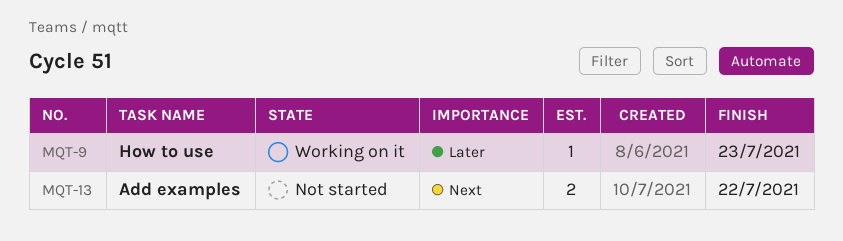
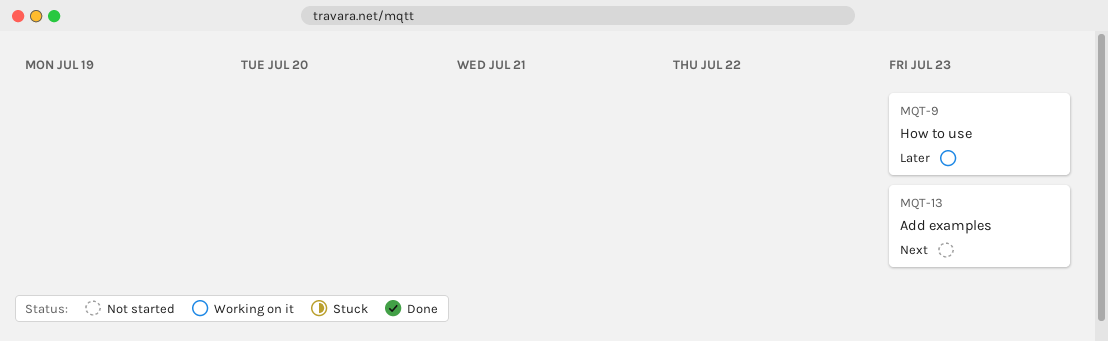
MQT-13, due: Jul 22 -> Jul 23

